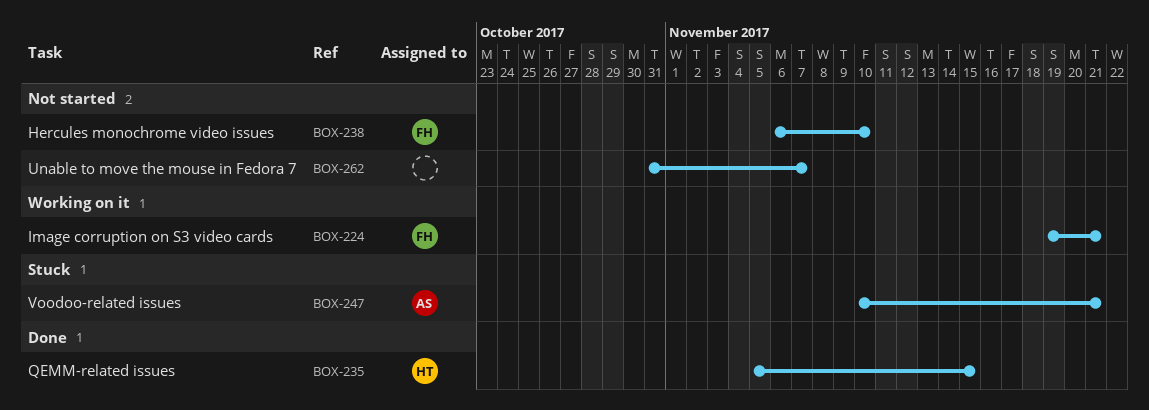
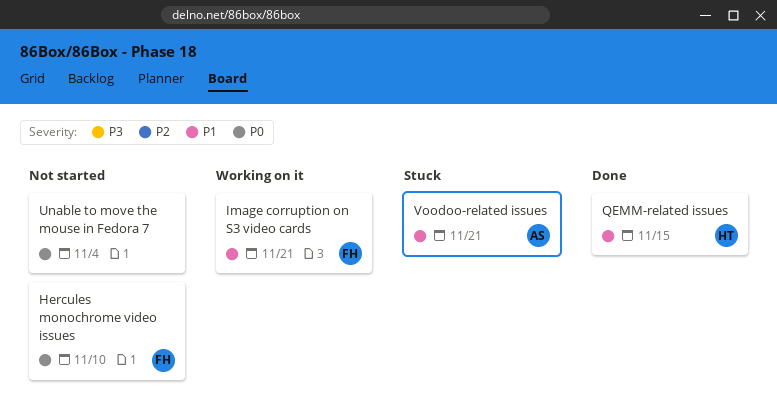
Unable to move the mouse in Fedora 7, due: Nov 7 -> Nov 4

